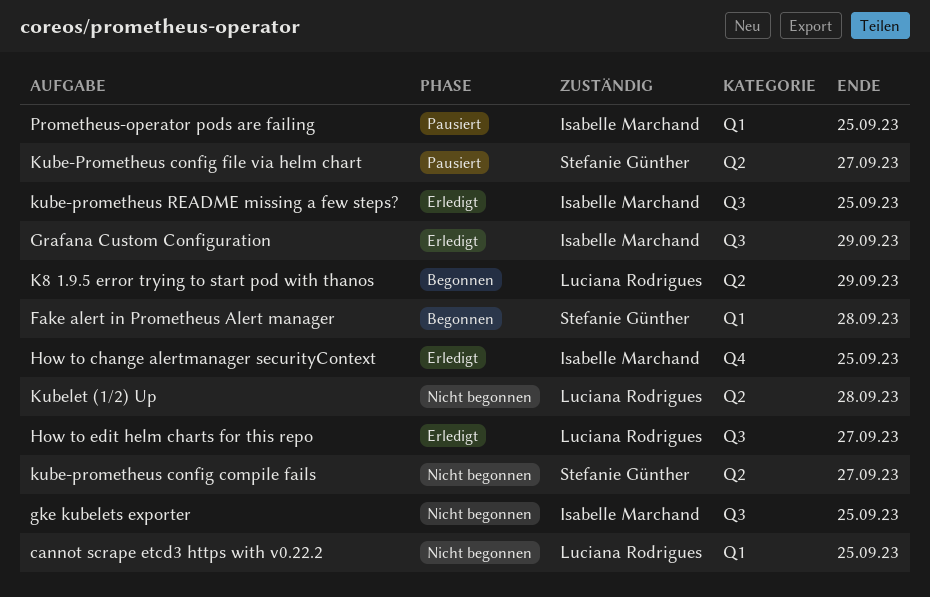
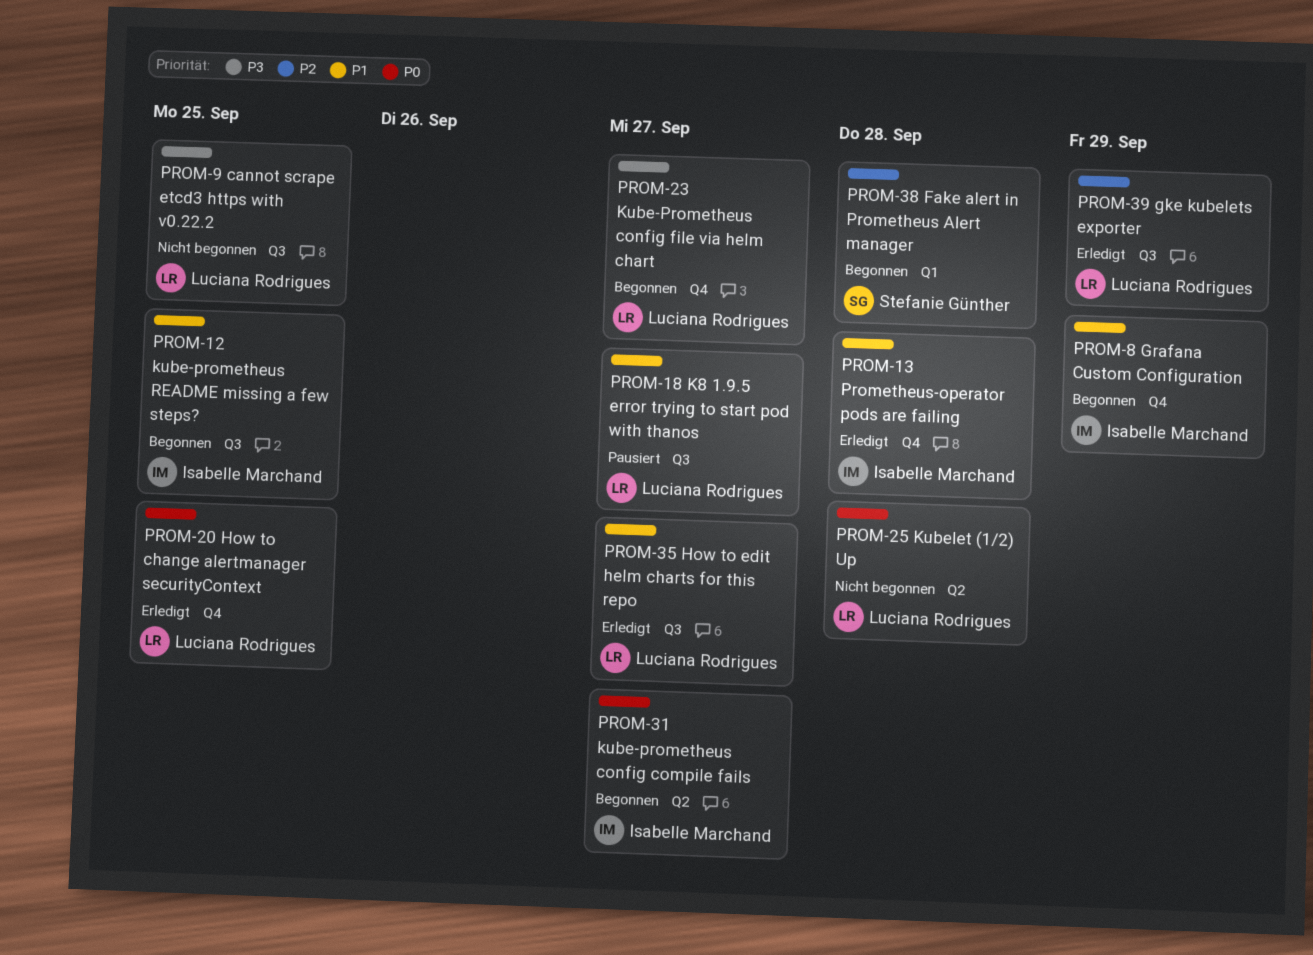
cannot scrape etcd3 https with v0.22.2, label: Q1 -> Q3
gke kubelets exporter, status: Nicht begonnen -> Erledigt
gke kubelets exporter, owner: Isabelle Marchand -> Luciana Rodrigues
gke kubelets exporter, due: Sep 25 -> Sep 29
Grafana Custom Configuration, status: Erledigt -> Begonnen
Grafana Custom Configuration, label: Q3 -> Q4
How to change alertmanager securityContext, owner: Isabelle Marchand -> Luciana Rodrigues
K8 1.9.5 error trying to start pod with thanos, status: Begonnen -> Pausiert
K8 1.9.5 error trying to start pod with thanos, label: Q2 -> Q3
K8 1.9.5 error trying to start pod with thanos, due: Sep 29 -> Sep 27
kube-prometheus config compile fails, status: Nicht begonnen -> Begonnen
kube-prometheus config compile fails, owner: Stefanie Günther -> Isabelle Marchand
Kube-Prometheus config file via helm chart, status: Pausiert -> Begonnen
Kube-Prometheus config file via helm chart, owner: Stefanie Günther -> Luciana Rodrigues
Kube-Prometheus config file via helm chart, label: Q2 -> Q4
kube-prometheus README missing a few steps?, status: Erledigt -> Begonnen
Prometheus-operator pods are failing, status: Pausiert -> Erledigt
Prometheus-operator pods are failing, label: Q1 -> Q4
Prometheus-operator pods are failing, due: Sep 25 -> Sep 28

